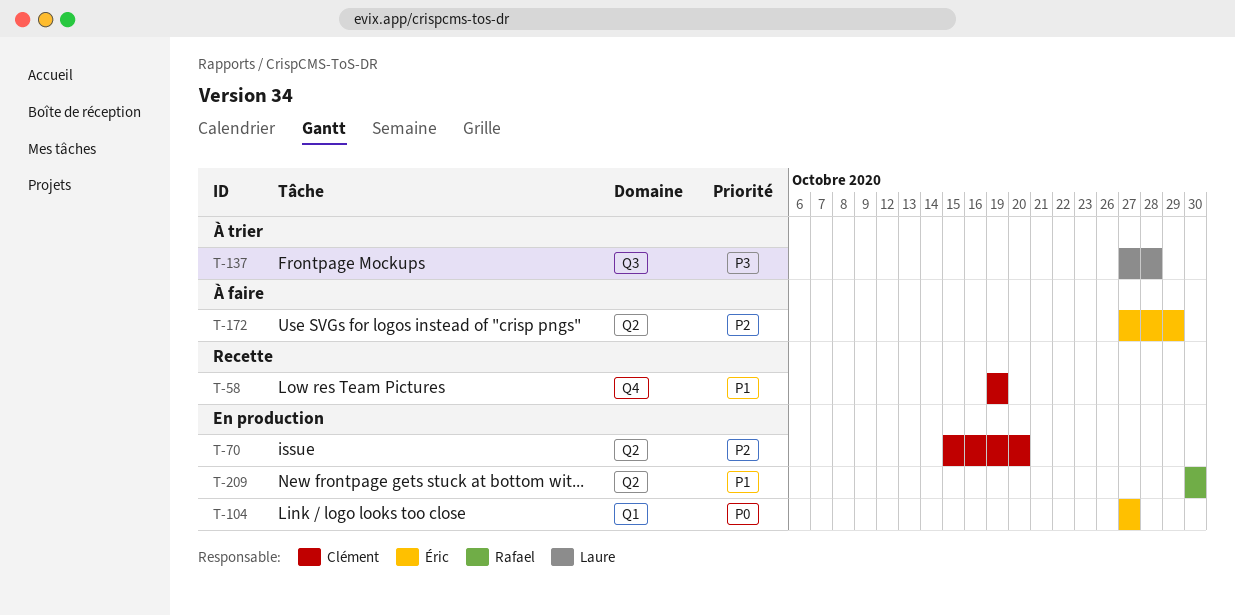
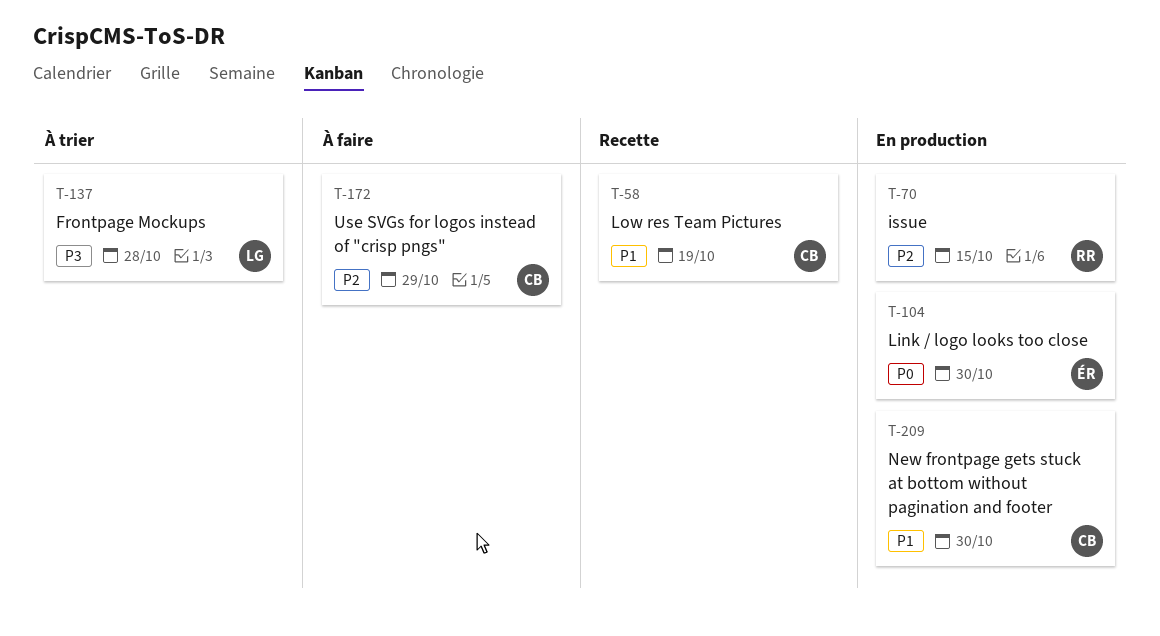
T-70, owner: Clément -> Rafael
T-70, due: Oct 20 -> Oct 15
T-104, due: Oct 27 -> Oct 30
T-172, owner: Éric -> Clément
T-209, owner: Rafael -> Clément

